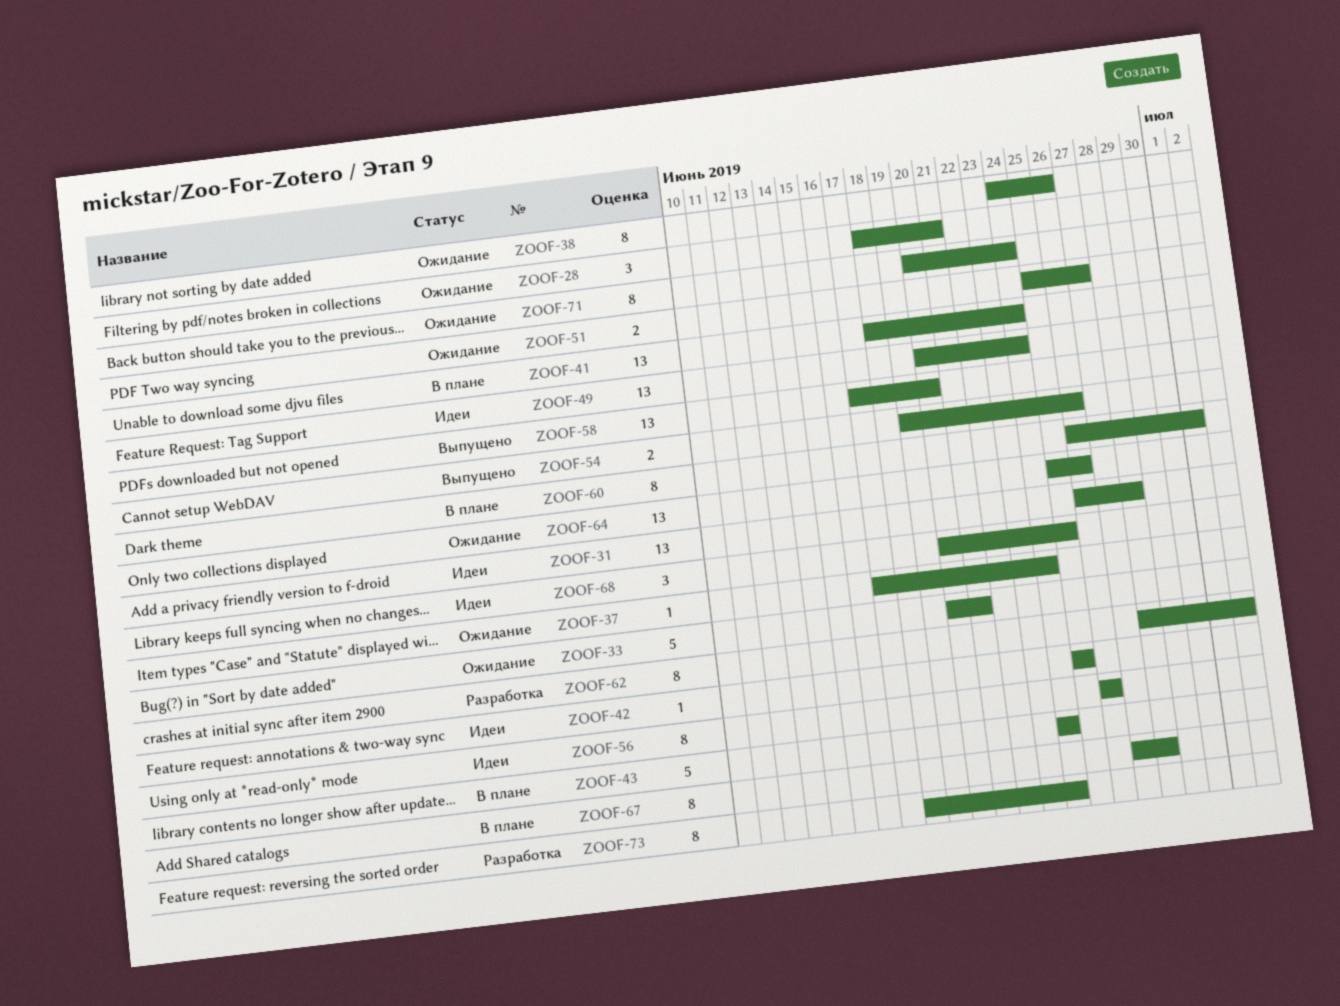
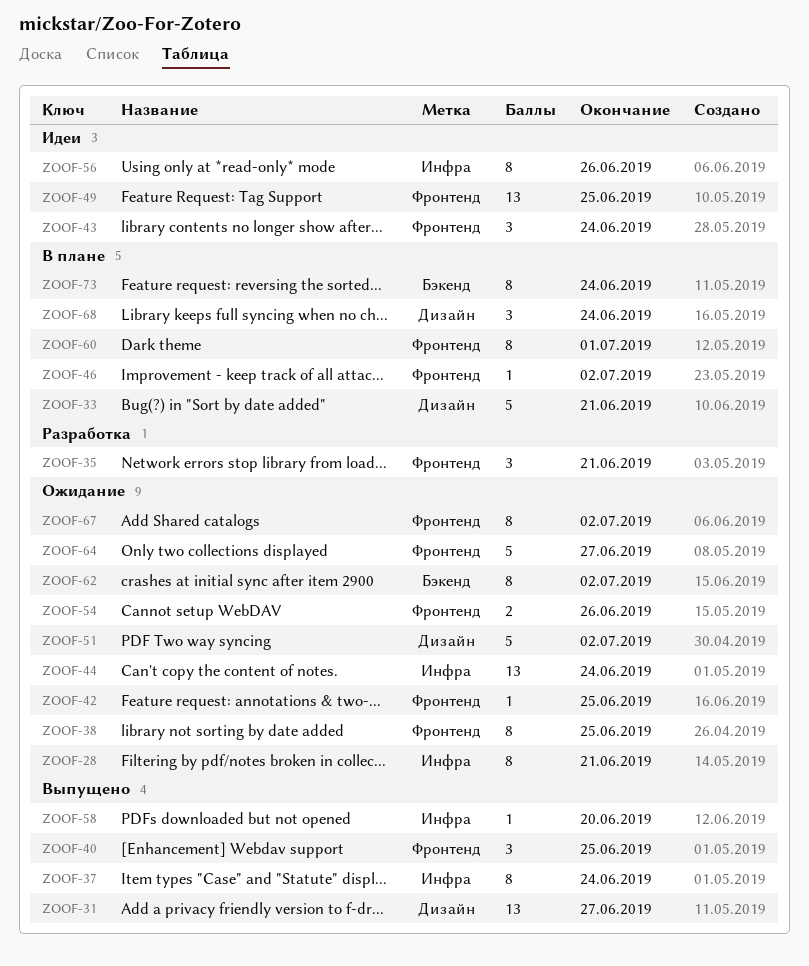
ZOOF-28, estimate: 3 -> 8
ZOOF-31, status: Идеи -> Выпущено
ZOOF-31, due: Jun 28 -> Jun 27
ZOOF-33, status: Ожидание -> В плане
ZOOF-35: none -> present
ZOOF-37, status: Ожидание -> Выпущено
ZOOF-37, estimate: 1 -> 8
ZOOF-38, due: Jun 26 -> Jun 25
ZOOF-40: none -> present
ZOOF-41: present -> none
ZOOF-42, status: Идеи -> Ожидание
ZOOF-43, status: В плане -> Идеи
ZOOF-43, estimate: 5 -> 3
ZOOF-44: none -> present
ZOOF-46: none -> present
ZOOF-49, due: Jun 24 -> Jun 25
ZOOF-51, estimate: 2 -> 5
ZOOF-51, due: Jun 27 -> Jul 2
ZOOF-54, status: Выпущено -> Ожидание
ZOOF-58, estimate: 13 -> 1
ZOOF-62, status: Разработка -> Ожидание
ZOOF-64, estimate: 13 -> 5
ZOOF-64, due: Jun 26 -> Jun 27
ZOOF-67, status: В плане -> Ожидание
ZOOF-67, due: Jun 28 -> Jul 2
ZOOF-68, status: Идеи -> В плане
ZOOF-68, due: Jun 25 -> Jun 24
ZOOF-71: present -> none
ZOOF-73, status: Разработка -> В плане

